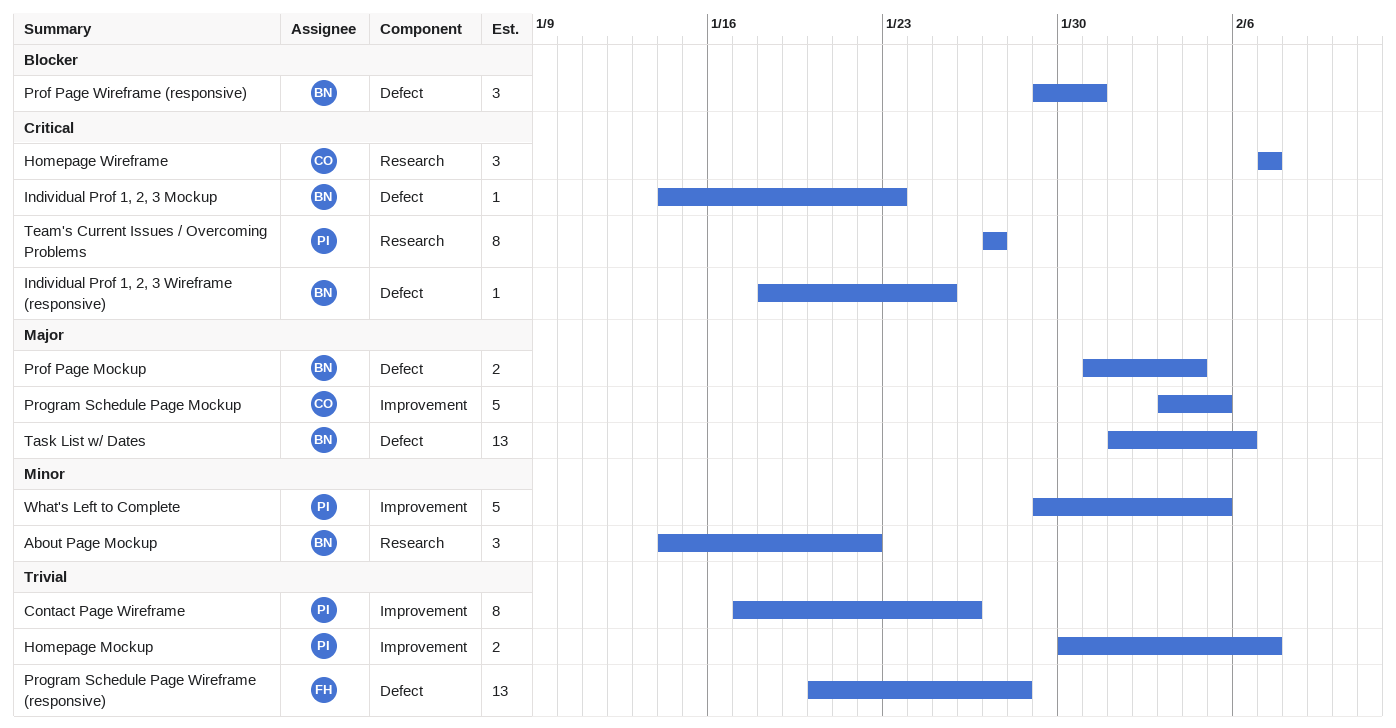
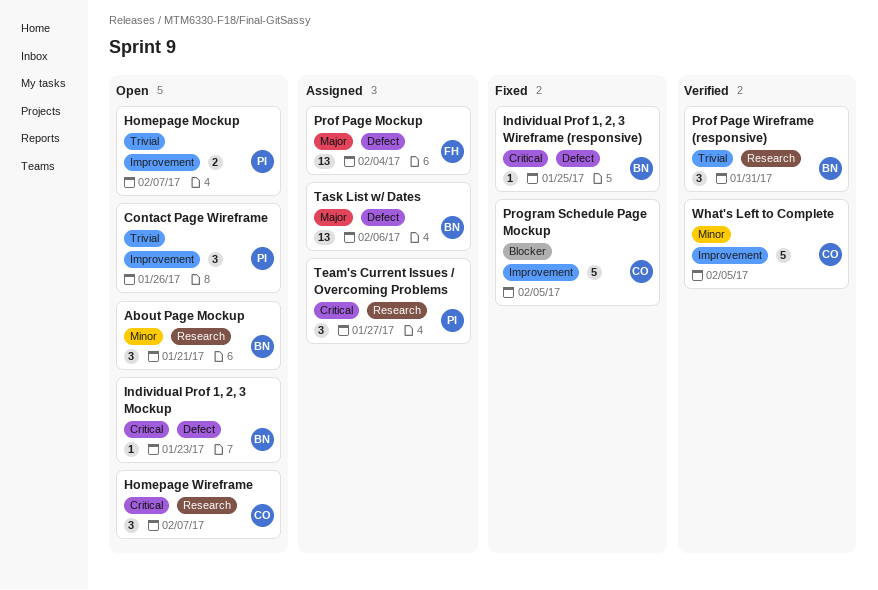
About Page Mockup, due: Jan 22 -> Jan 21
Contact Page Wireframe, estimate: 8 -> 3
Prof Page Mockup, owner: BN -> FH
Prof Page Mockup, estimate: 2 -> 13
Prof Page Wireframe (responsive), priority: Blocker -> Trivial
Prof Page Wireframe (responsive), label: Defect -> Research
Program Schedule Page Mockup, priority: Major -> Blocker
Program Schedule Page Wireframe (responsive): present -> none
Team's Current Issues / Overcoming Problems, estimate: 8 -> 3
What's Left to Complete, owner: PI -> CO

